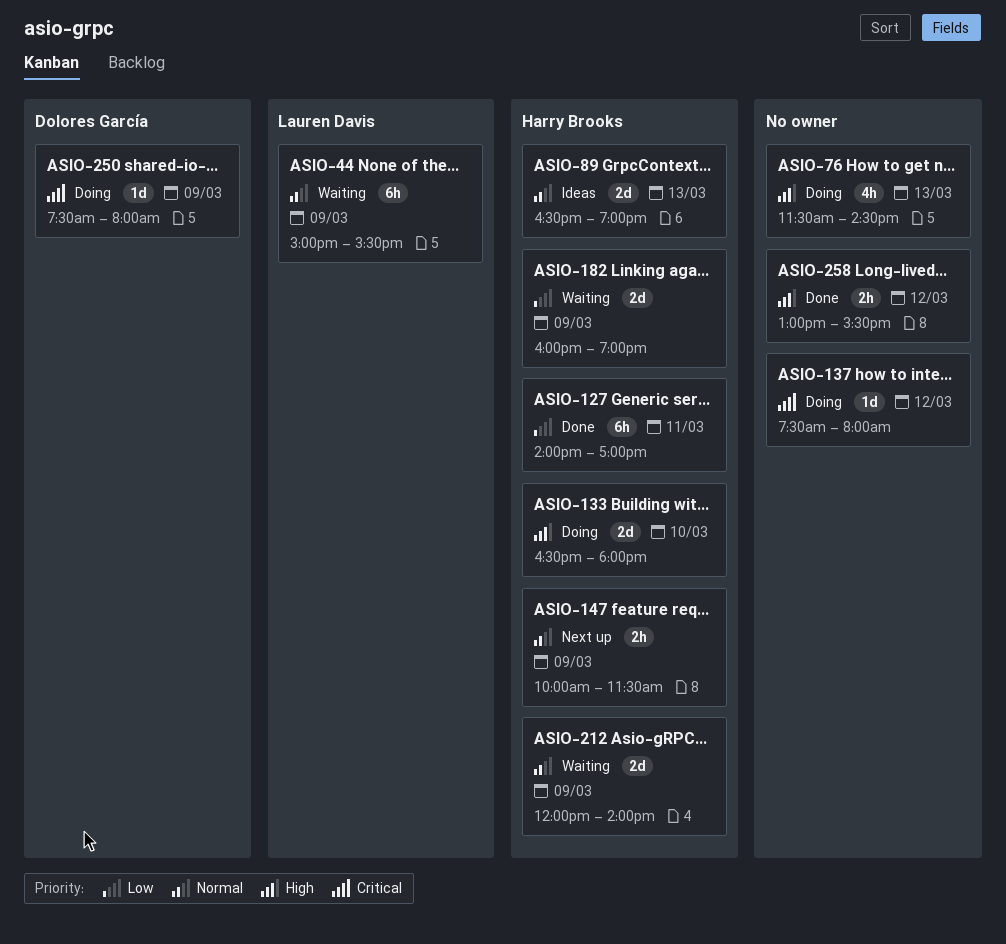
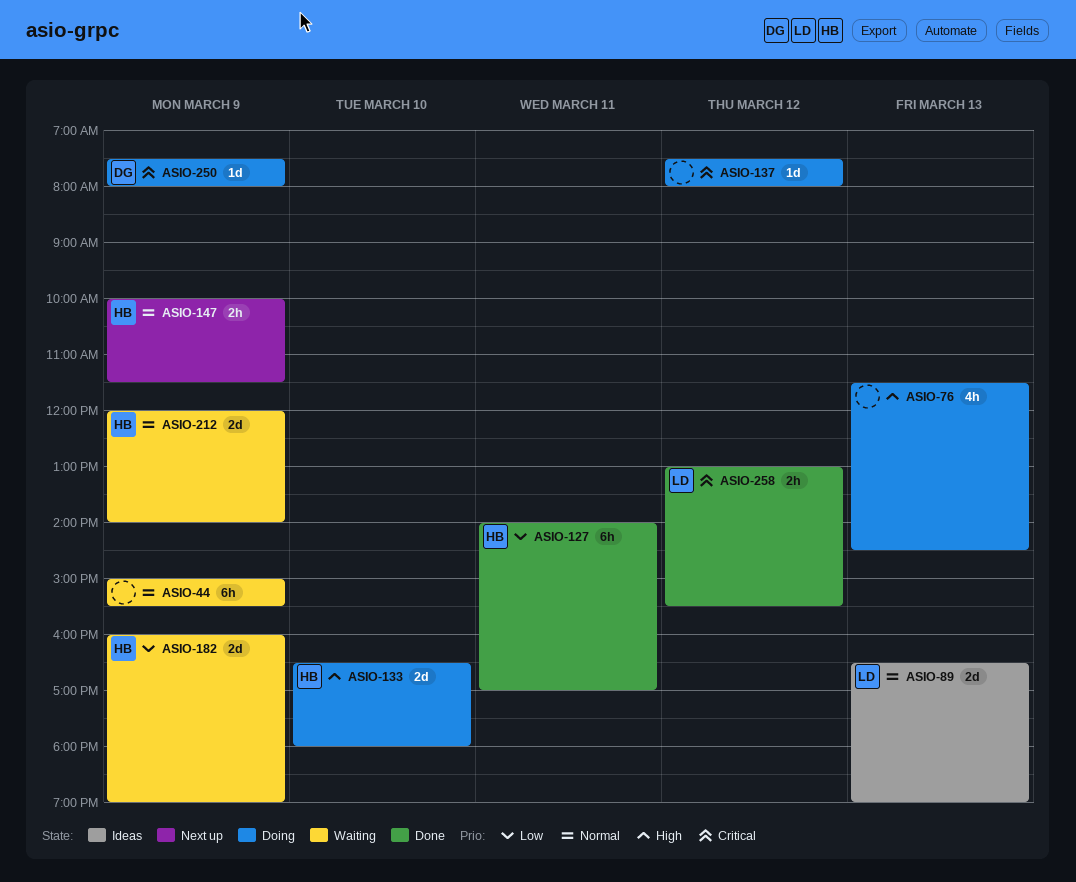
ASIO-44, owner: Lauren Davis -> none
ASIO-89, owner: Harry Brooks -> Lauren Davis
ASIO-258, owner: none -> Lauren Davis
ASIO-258, priority: High -> Critical

